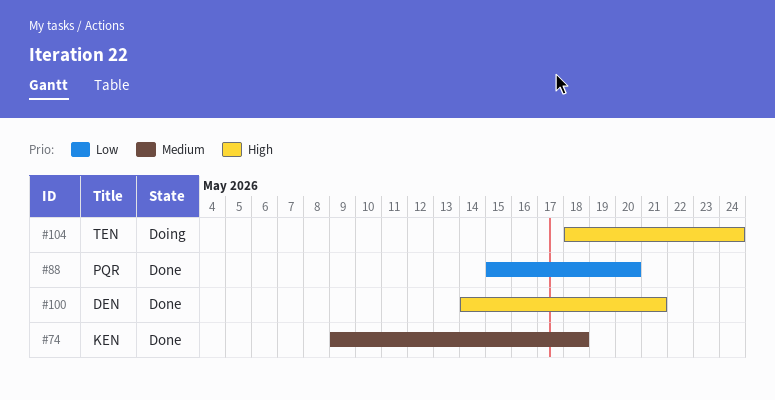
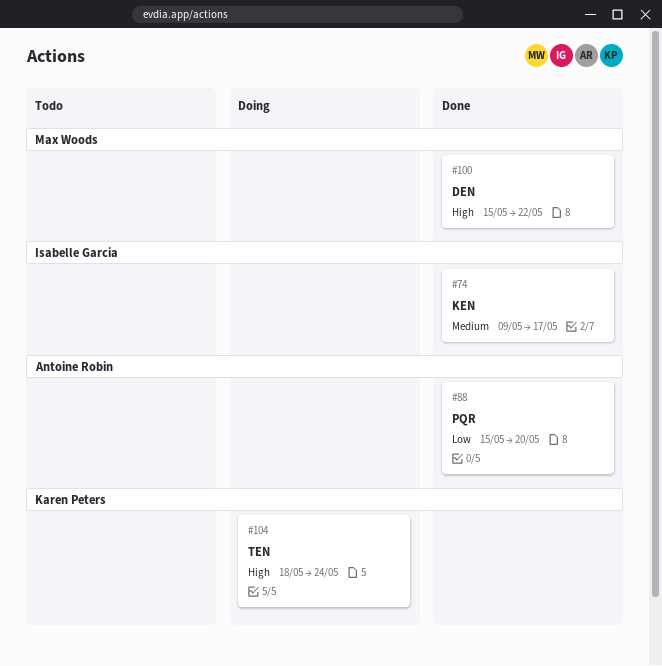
#74, due: May 18 -> May 17
#100, start: May 14 -> May 15
#100, due: May 21 -> May 22

